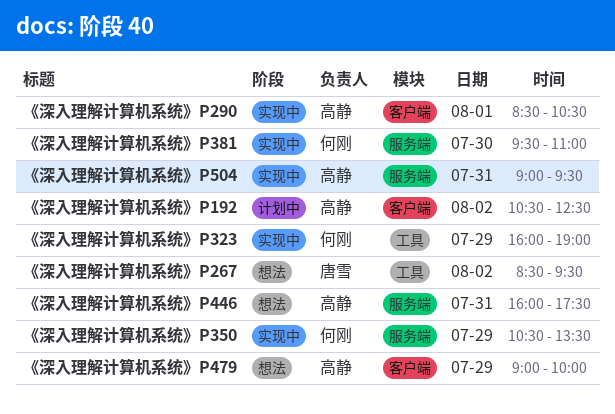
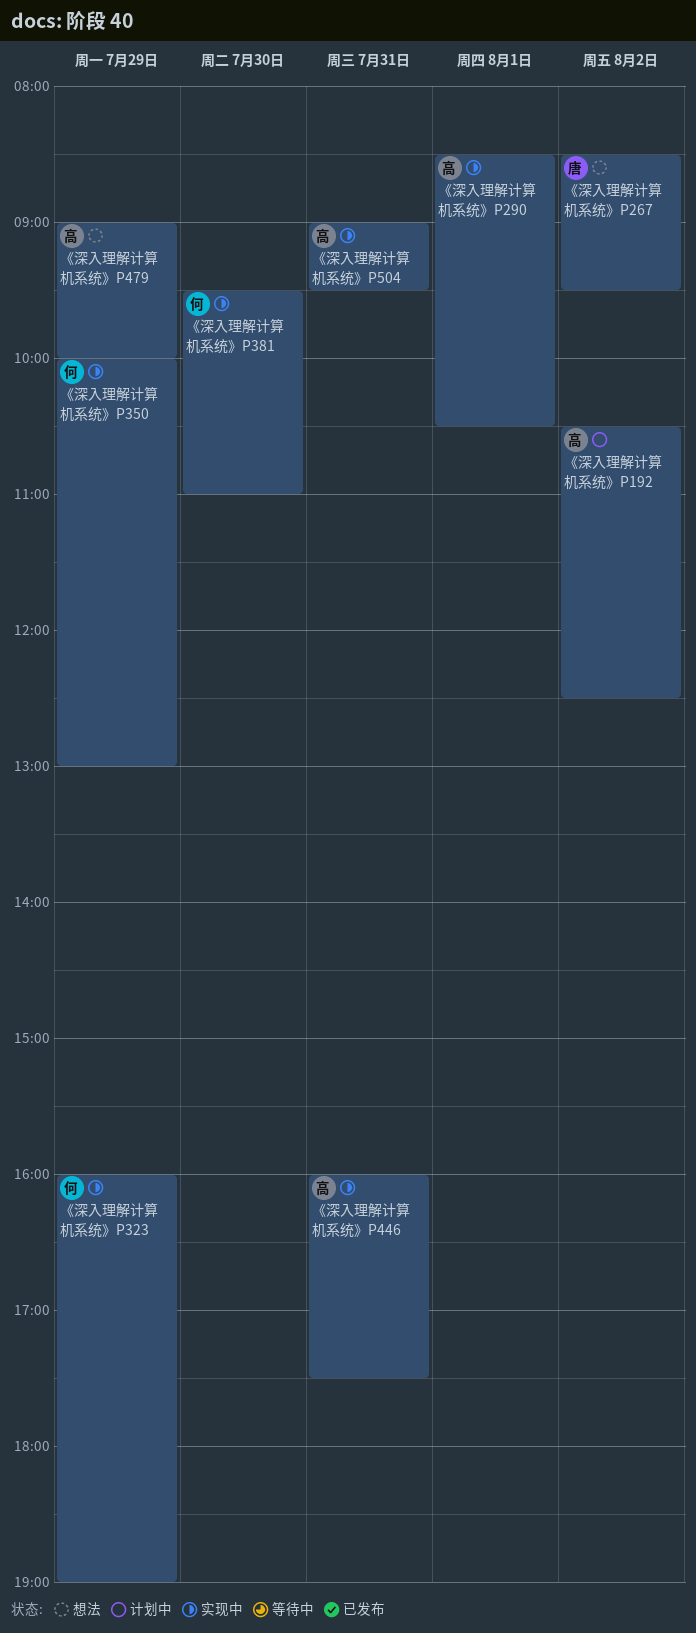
《深入理解计算机系统》P350, begins: 10:30 -> 10:00
《深入理解计算机系统》P350, ends: 13:30 -> 13:00
《深入理解计算机系统》P446, status: 想法 -> 实现中

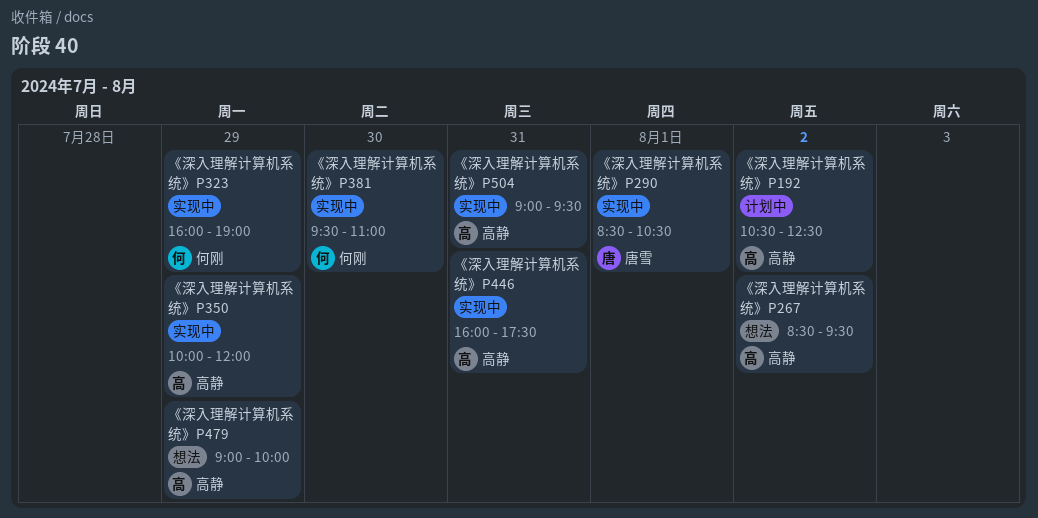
《深入理解计算机系统》P267, owner: 唐雪 -> 高静
《深入理解计算机系统》P290, owner: 高静 -> 唐雪
《深入理解计算机系统》P350, owner: 何刚 -> 高静
《深入理解计算机系统》P350, ends: 13:00 -> 12:00

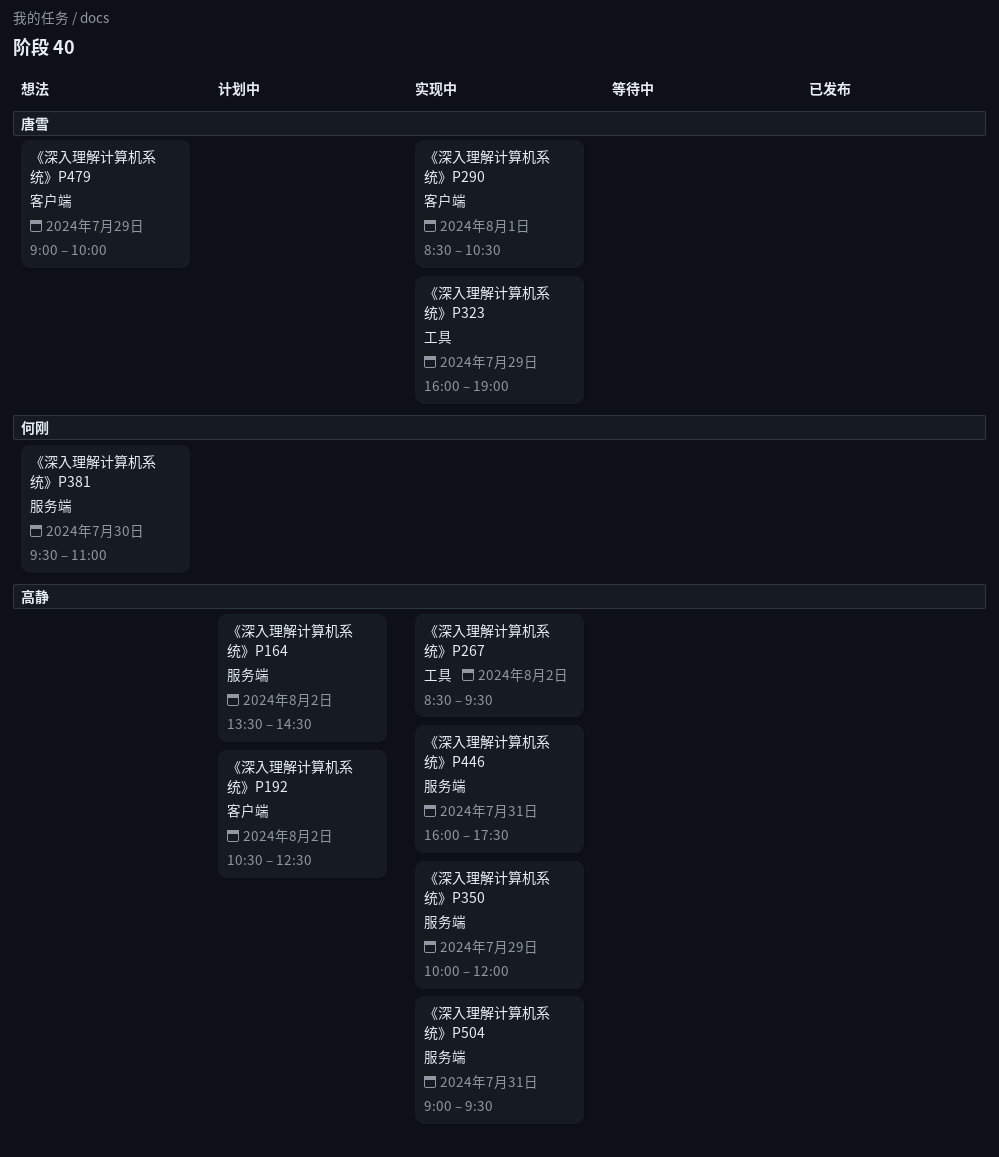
《深入理解计算机系统》P164: none -> present
《深入理解计算机系统》P267, status: 想法 -> 实现中
《深入理解计算机系统》P323, owner: 何刚 -> 唐雪
《深入理解计算机系统》P381, status: 实现中 -> 想法
《深入理解计算机系统》P479, owner: 高静 -> 唐雪

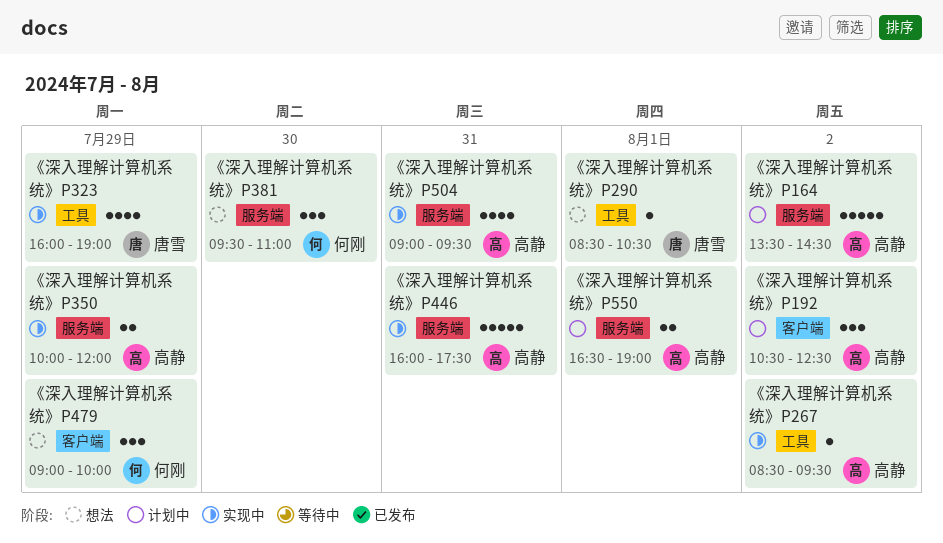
《深入理解计算机系统》P290, status: 实现中 -> 想法
《深入理解计算机系统》P290, label: 客户端 -> 工具
《深入理解计算机系统》P479, owner: 唐雪 -> 何刚
《深入理解计算机系统》P550: none -> present

